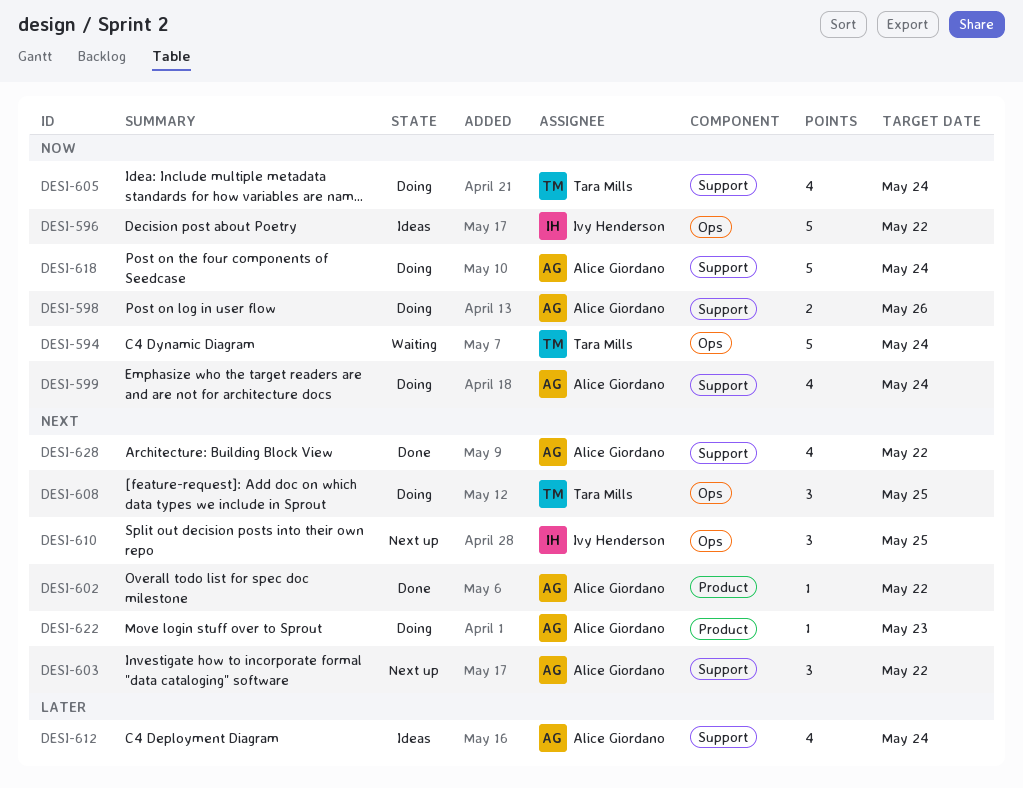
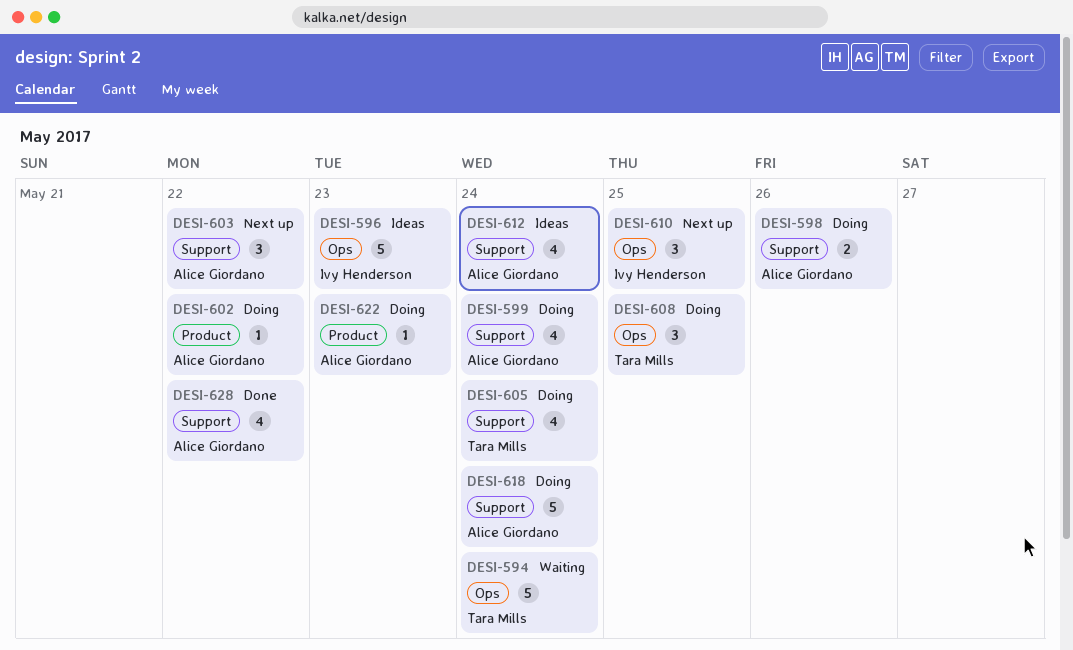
DESI-596, due: May 22 -> May 23
DESI-602, status: Done -> Doing

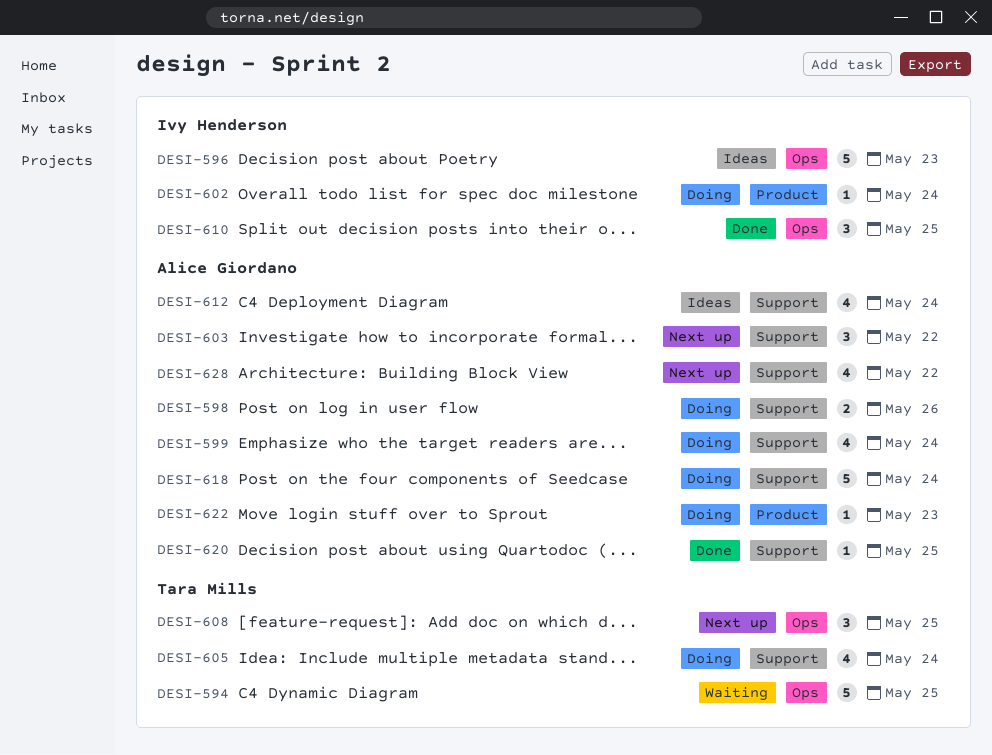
DESI-594, due: May 24 -> May 25
DESI-602, owner: Alice Giordano -> Ivy Henderson
DESI-602, due: May 22 -> May 24
DESI-608, status: Doing -> Next up
DESI-610, status: Next up -> Done
DESI-620: none -> present
DESI-628, status: Done -> Next up

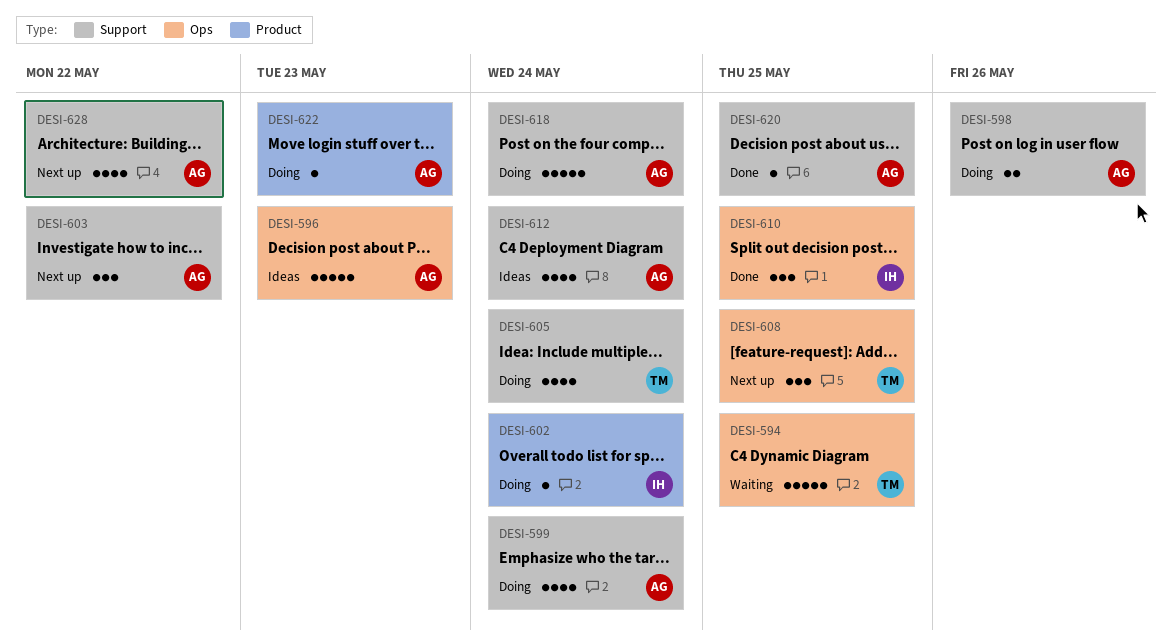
DESI-596, owner: Ivy Henderson -> Alice Giordano

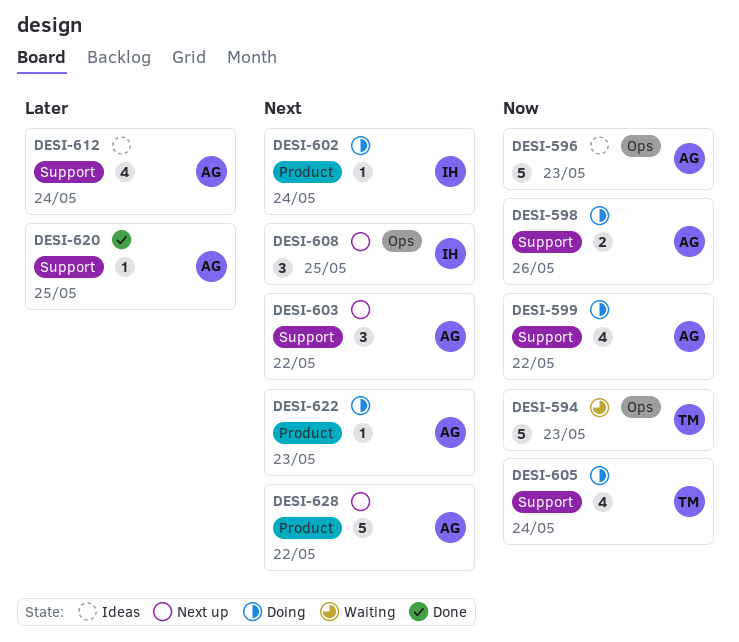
DESI-594, due: May 25 -> May 23
DESI-599, due: May 24 -> May 22
DESI-608, owner: TM -> IH
DESI-610: present -> none
DESI-618: present -> none
DESI-628, label: Support -> Product
DESI-628, estimate: 4 -> 5

